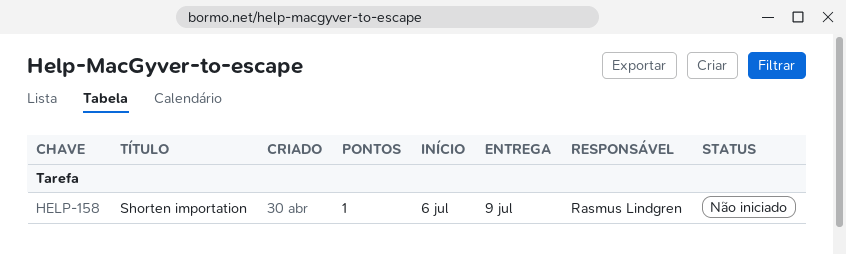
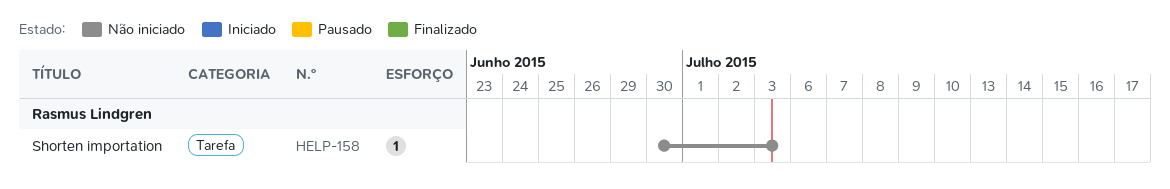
HELP-158, start: Jul 6 -> Jun 30
HELP-158, due: Jul 9 -> Jul 3

